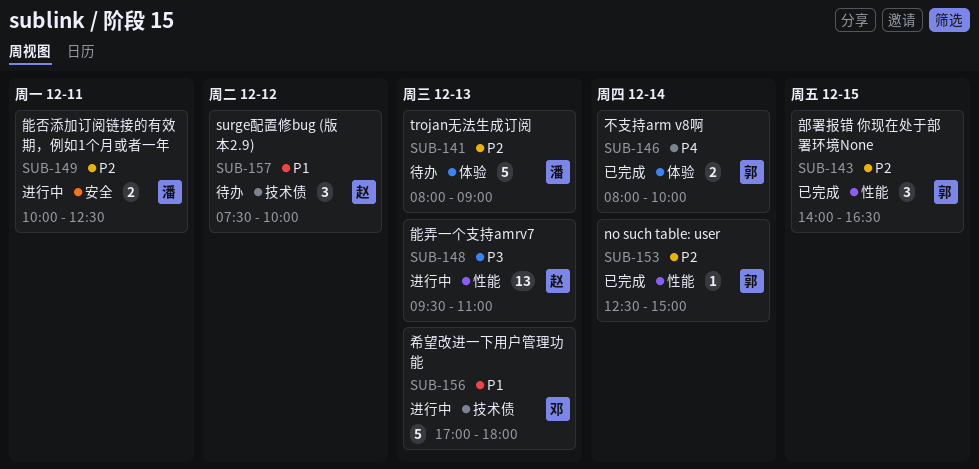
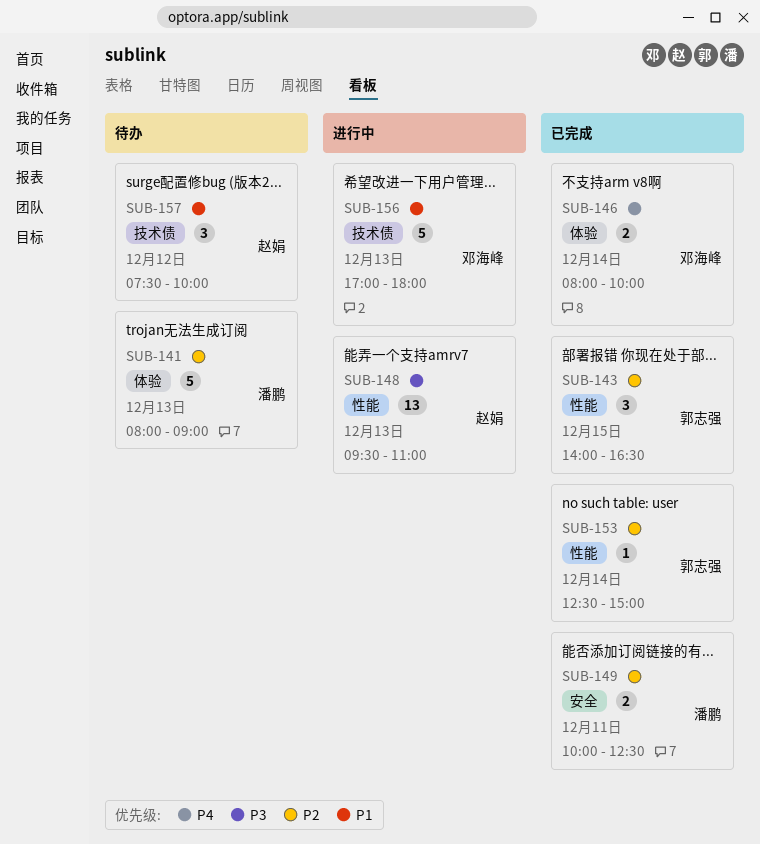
SUB-146, owner: 郭志强 -> 邓海峰
SUB-149, status: 进行中 -> 已完成

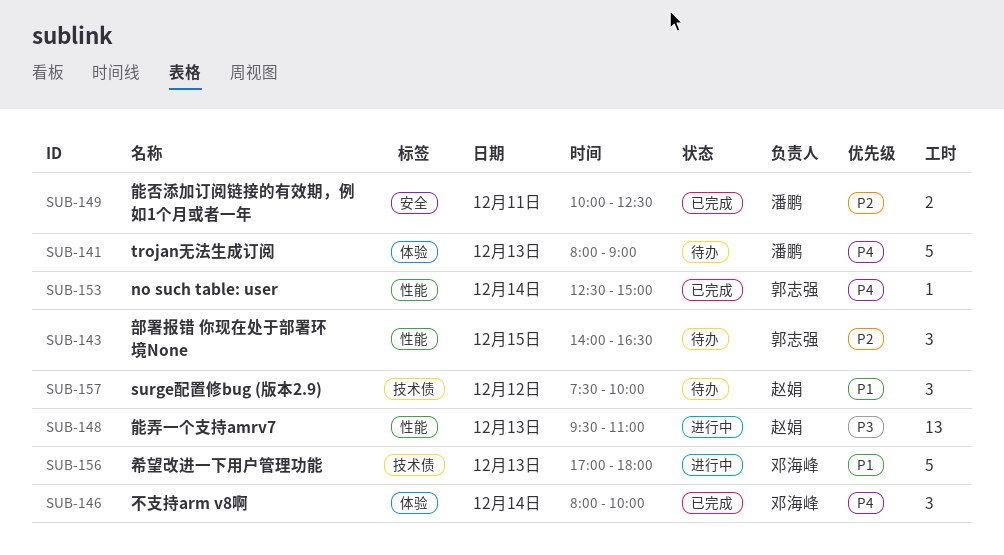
SUB-141, priority: P2 -> P4
SUB-143, status: 已完成 -> 待办
SUB-146, estimate: 2 -> 3
SUB-153, priority: P2 -> P4

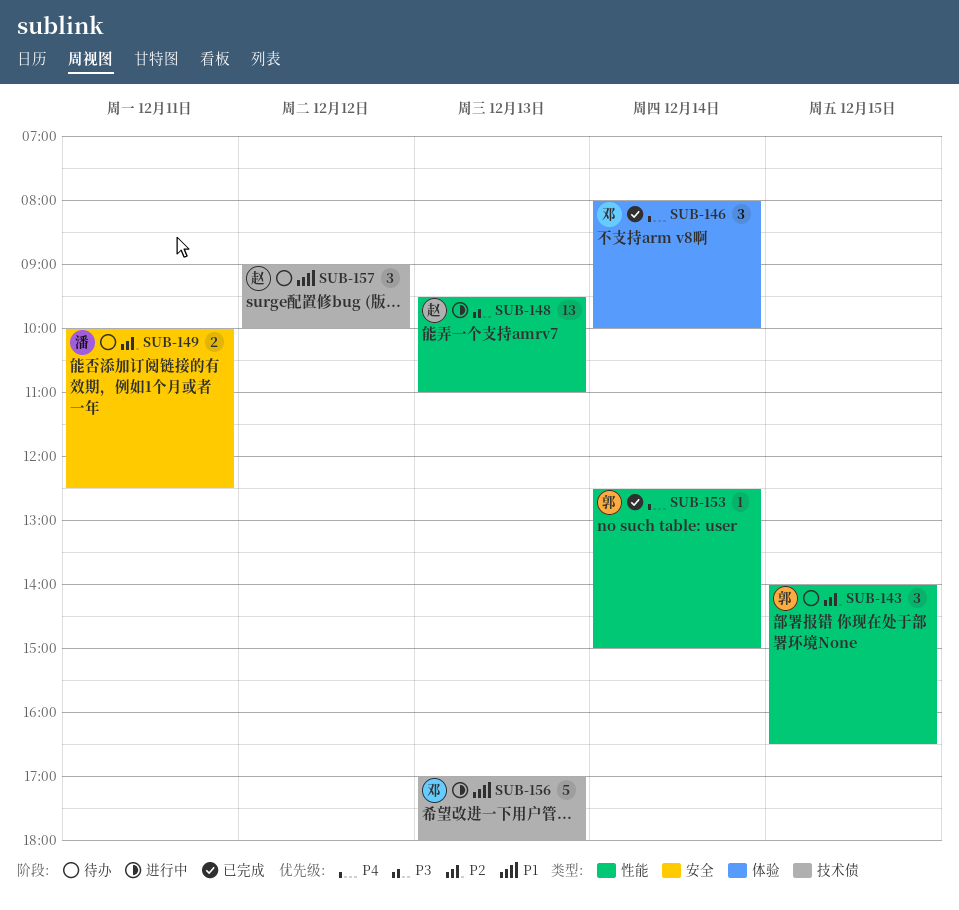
SUB-141: present -> none
SUB-149, status: 已完成 -> 待办
SUB-157, begins: 07:30 -> 09:00

